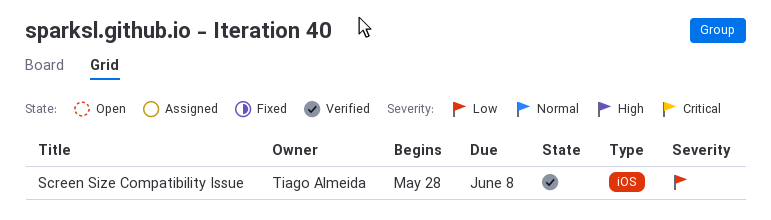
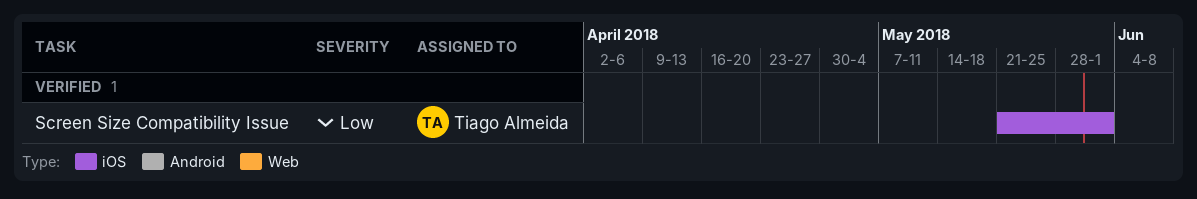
Screen Size Compatibility Issue, start: May 28 -> May 21
Screen Size Compatibility Issue, due: Jun 8 -> Jun 1

